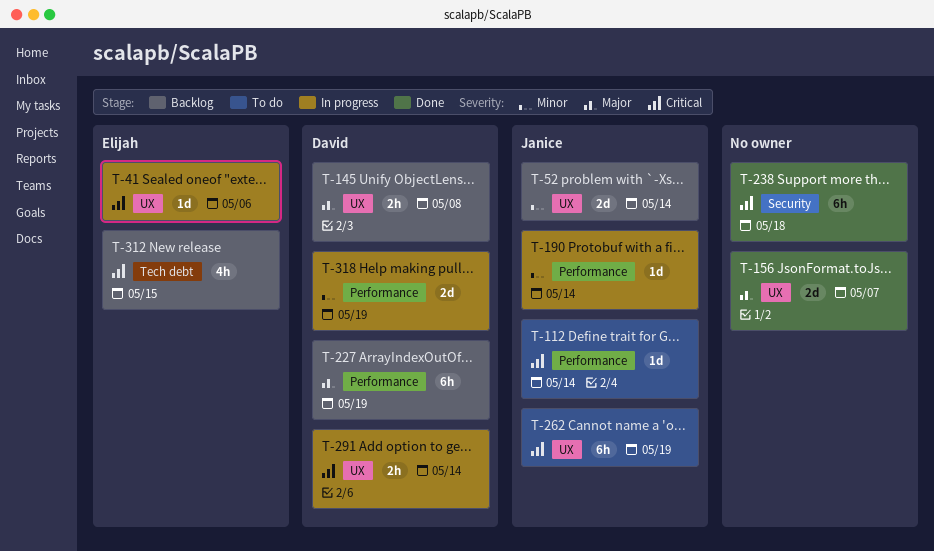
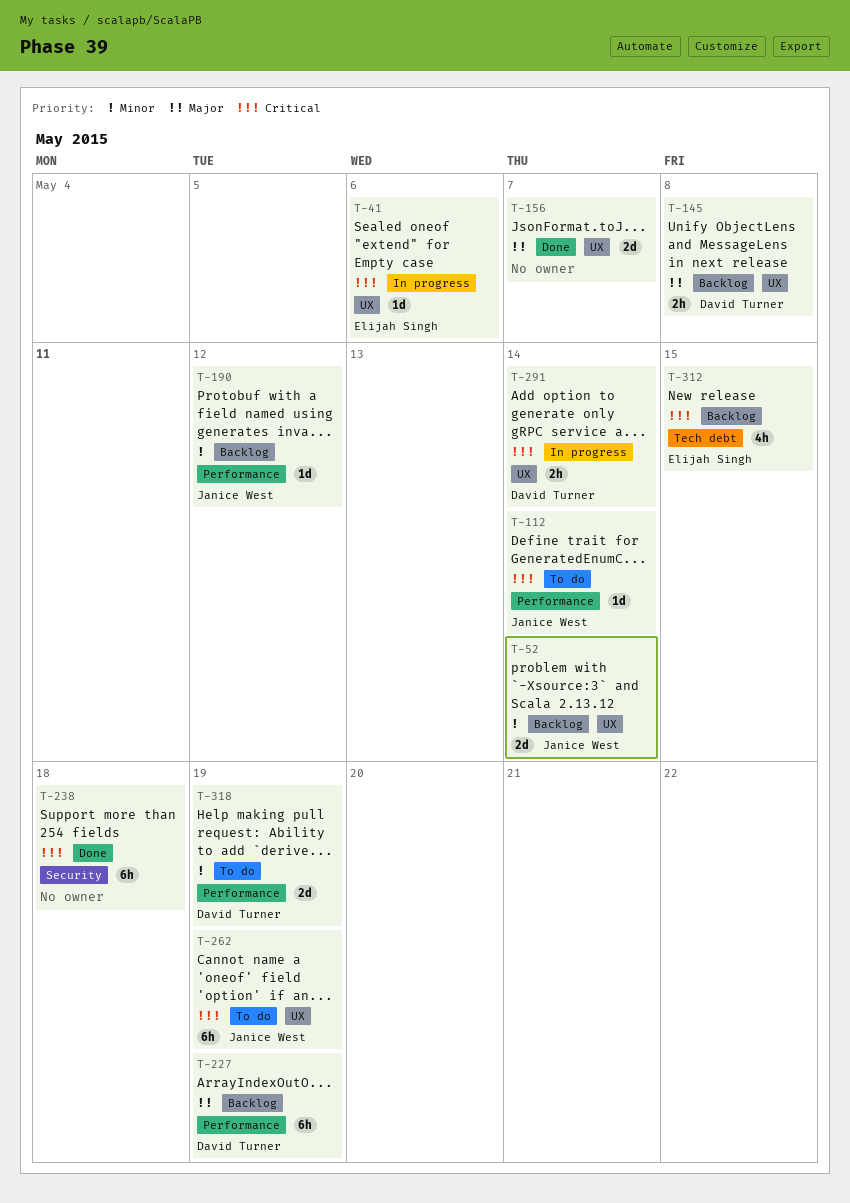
T-190, status: In progress -> Backlog
T-190, due: May 14 -> May 12
T-318, status: In progress -> To do

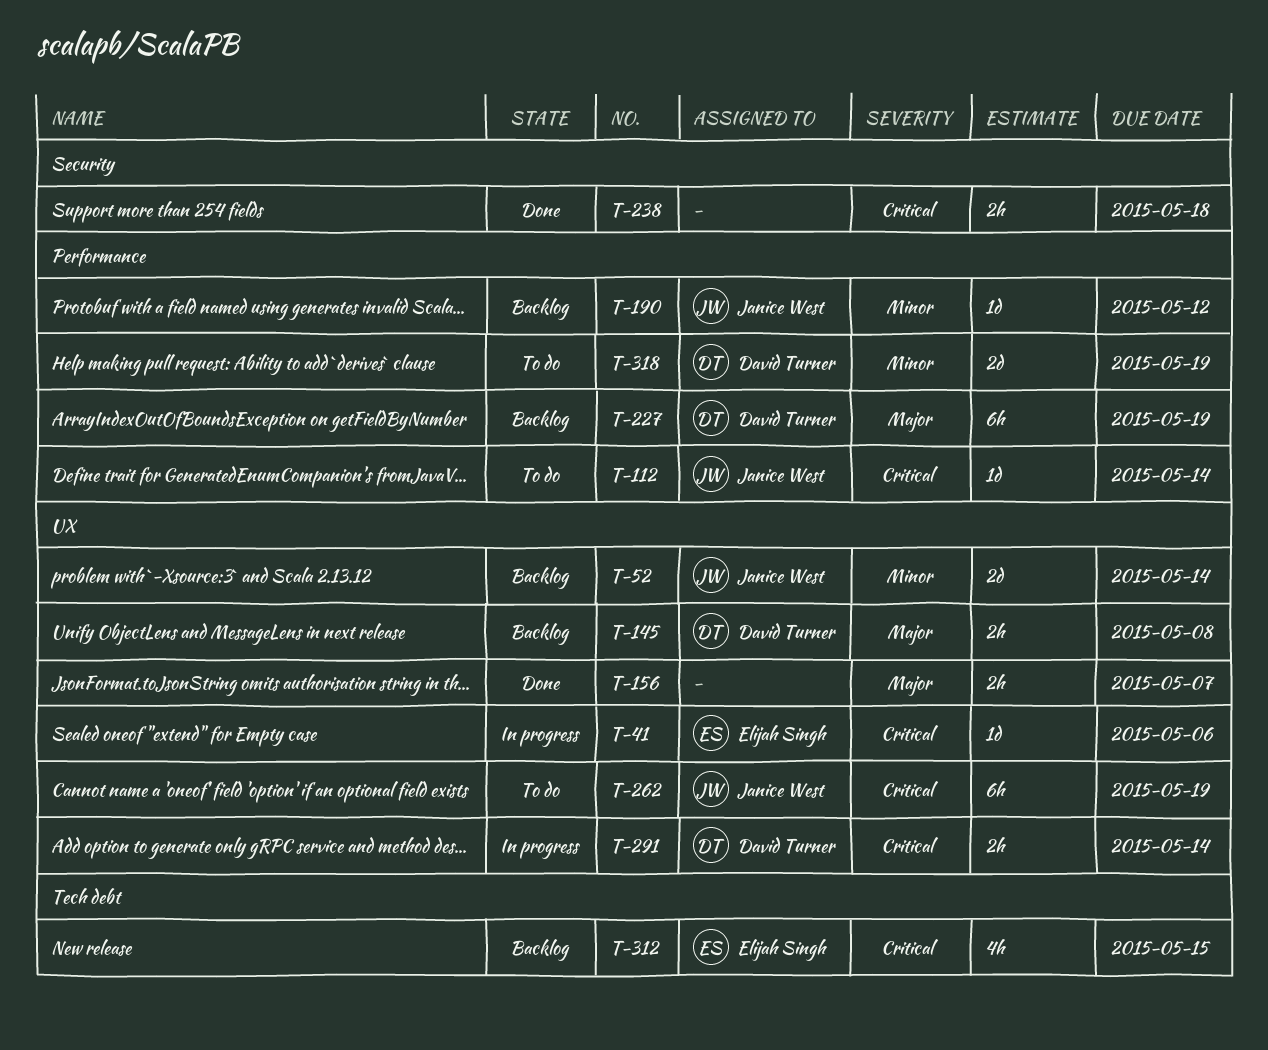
T-156, estimate: 2d -> 2h
T-238, estimate: 6h -> 2h

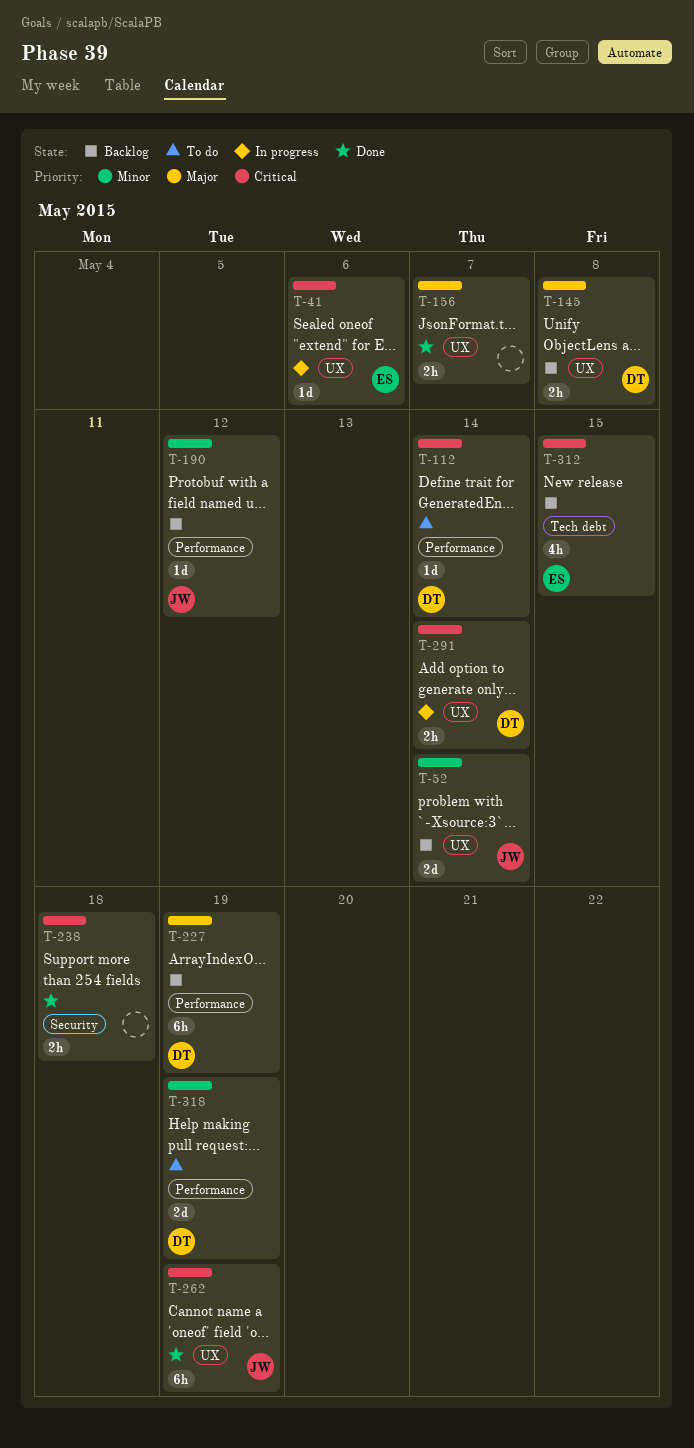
T-112, owner: Janice West -> David Turner
T-262, status: To do -> Done

